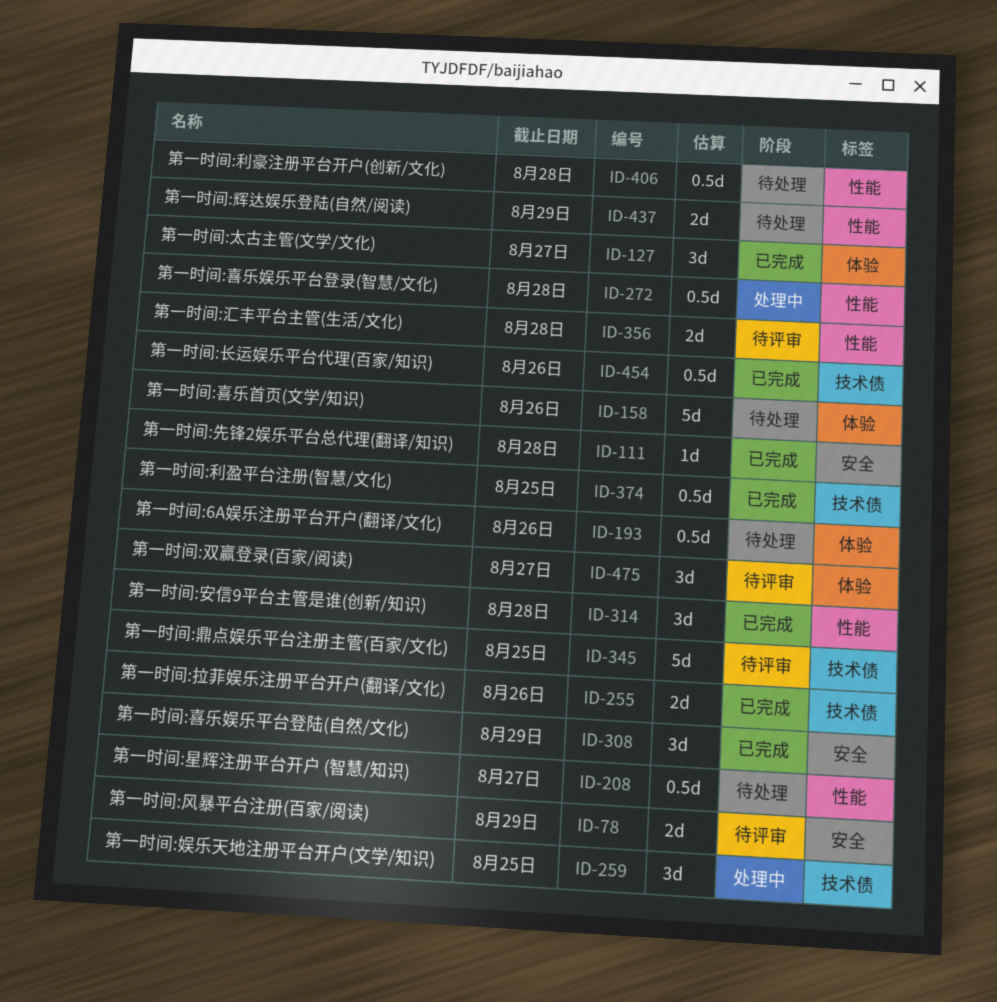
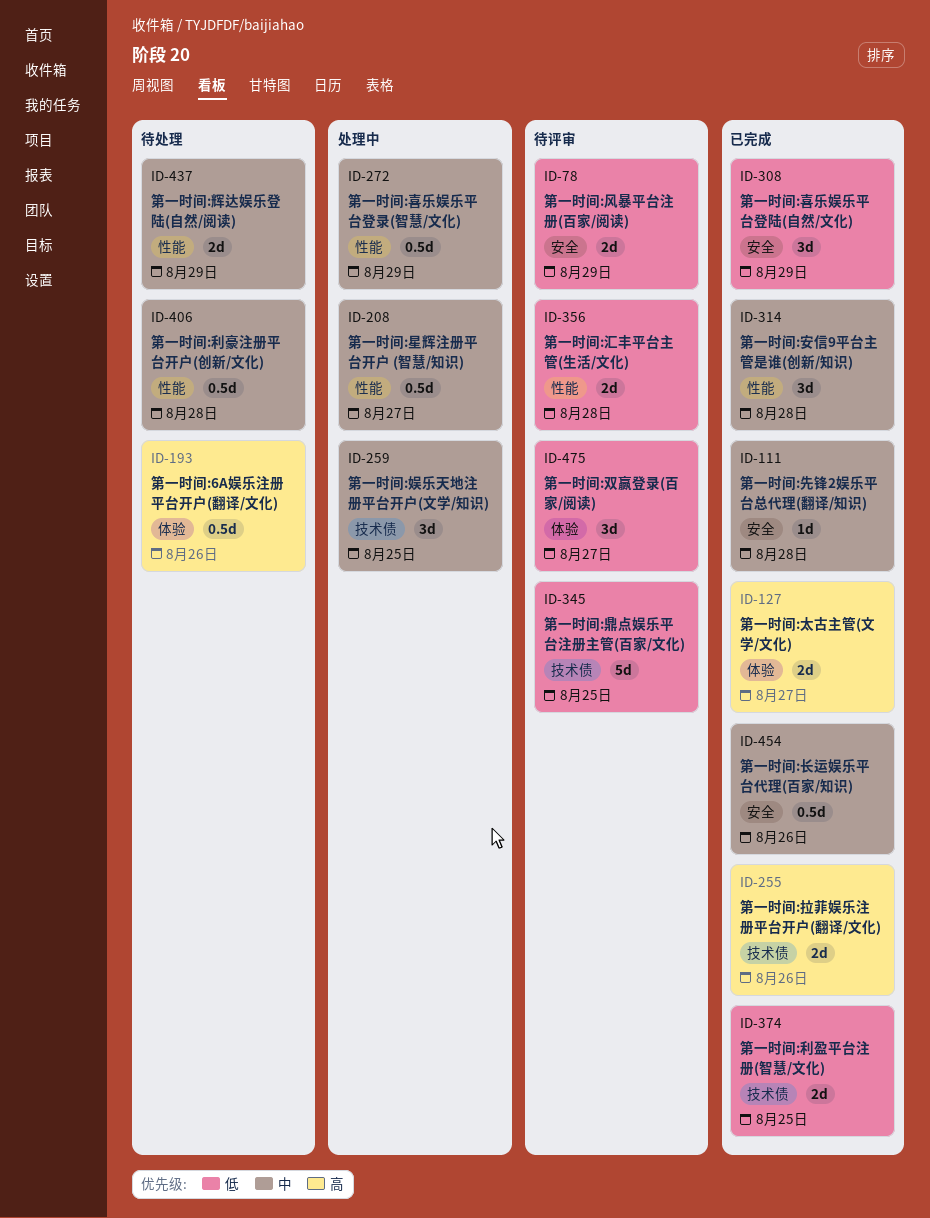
ID-127, estimate: 3d -> 2d
ID-158: present -> none
ID-208, status: 待处理 -> 处理中
ID-272, due: Aug 28 -> Aug 29
ID-374, estimate: 0.5d -> 2d
ID-454, label: 技术债 -> 安全

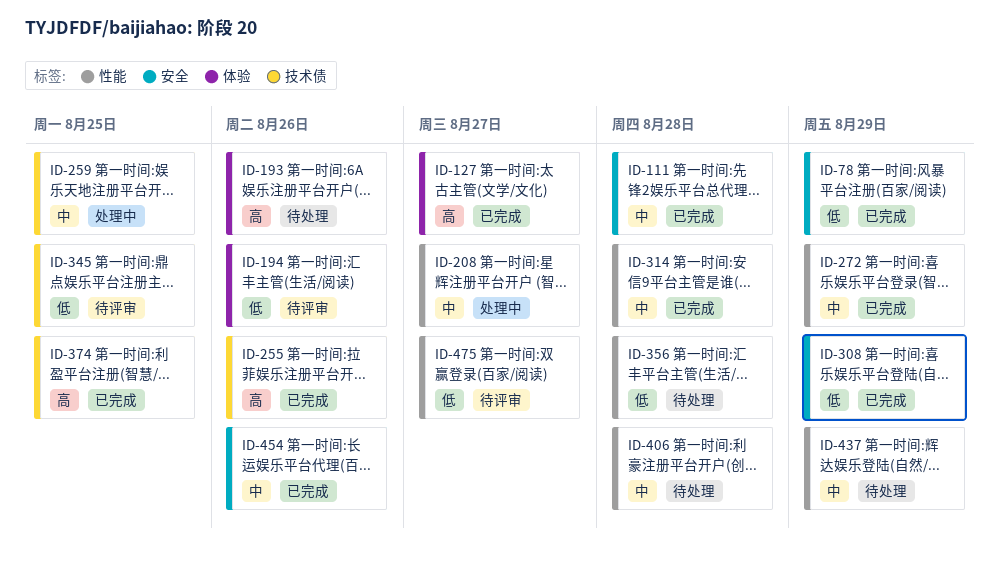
ID-78, status: 待评审 -> 已完成
ID-194: none -> present
ID-272, status: 处理中 -> 已完成
ID-356, status: 待评审 -> 待处理
ID-374, priority: 低 -> 高
ID-475, label: 体验 -> 性能

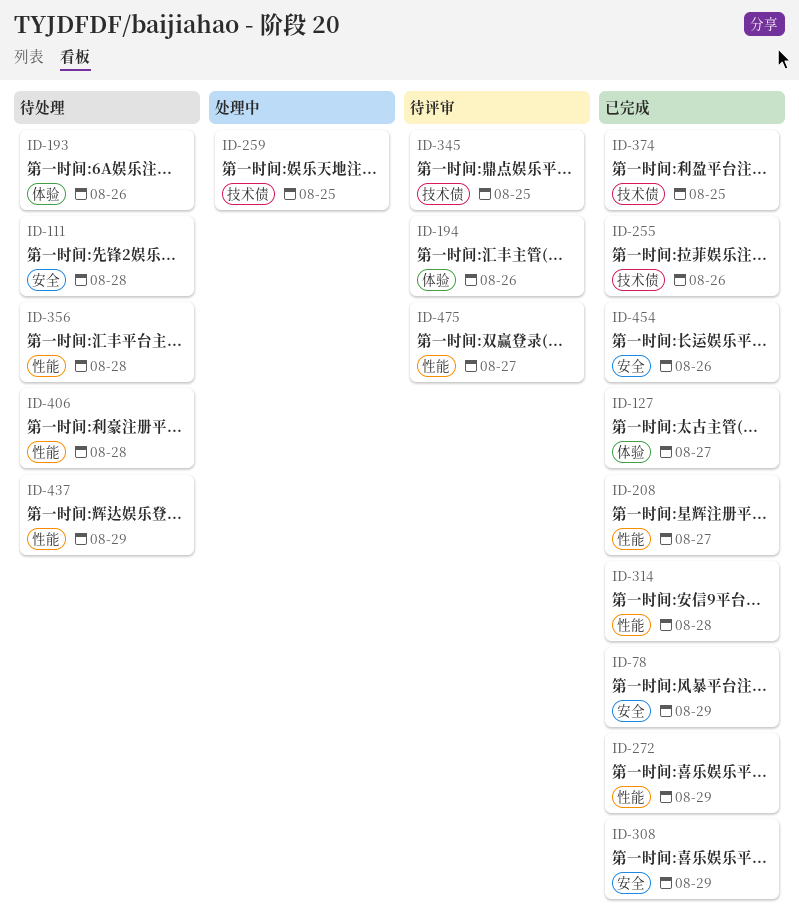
ID-111, status: 已完成 -> 待处理
ID-208, status: 处理中 -> 已完成

